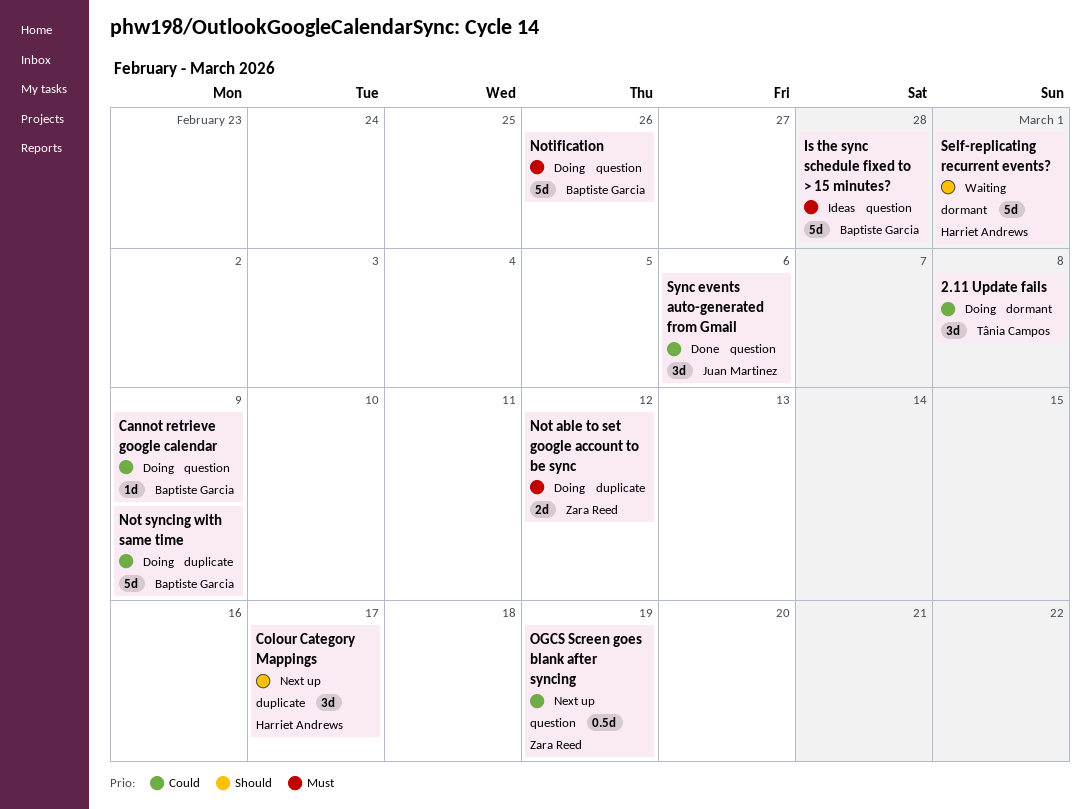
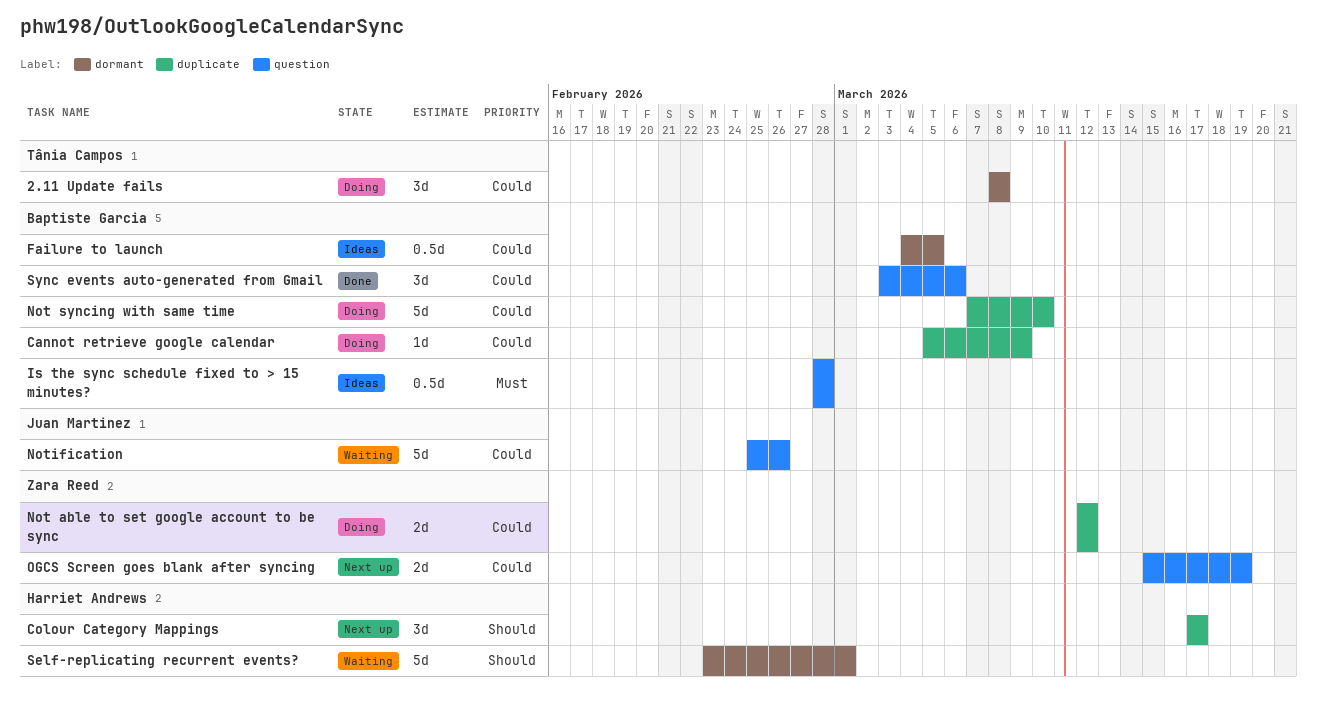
Cannot retrieve google calendar, label: question -> duplicate
Failure to launch: none -> present
Is the sync schedule fixed to > 15 minutes?, estimate: 5d -> 0.5d
Not able to set google account to be sync, priority: Must -> Could
Not syncing with same time, due: Mar 9 -> Mar 10
Notification, status: Doing -> Waiting
Notification, owner: Baptiste Garcia -> Juan Martinez
Notification, priority: Must -> Could
OGCS Screen goes blank after syncing, estimate: 0.5d -> 2d
Sync events auto-generated from Gmail, owner: Juan Martinez -> Baptiste Garcia

